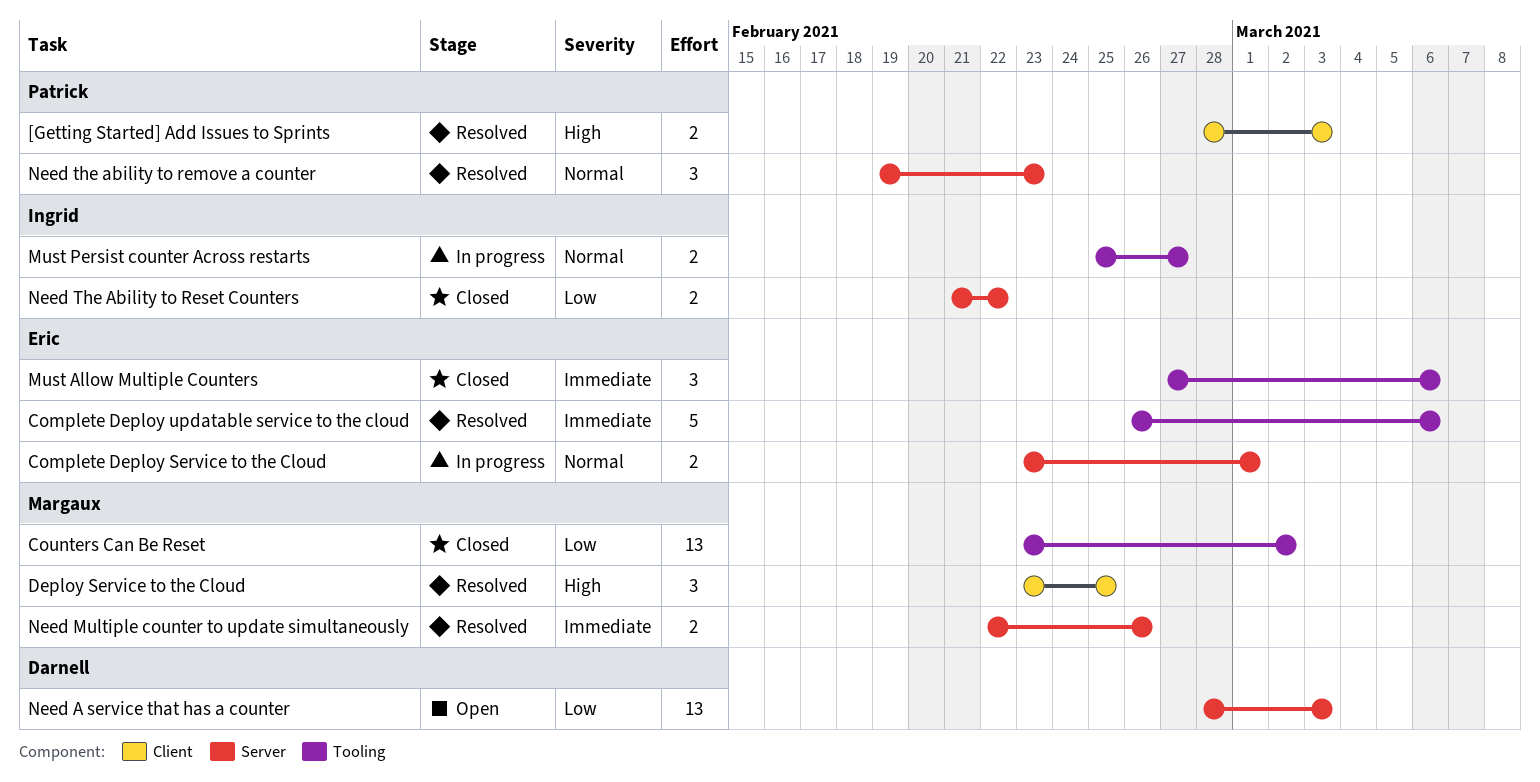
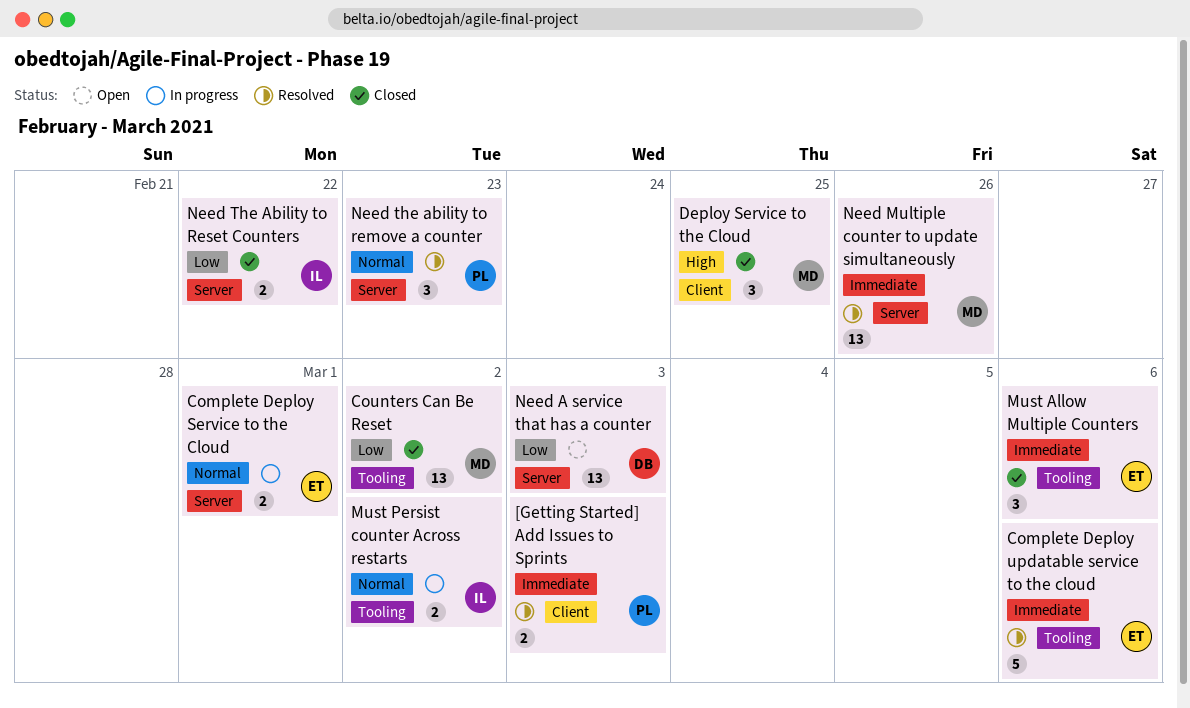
[Getting Started] Add Issues to Sprints, priority: High -> Immediate
Deploy Service to the Cloud, status: Resolved -> Closed
Must Persist counter Across restarts, due: Feb 27 -> Mar 2
Need Multiple counter to update simultaneously, estimate: 2 -> 13

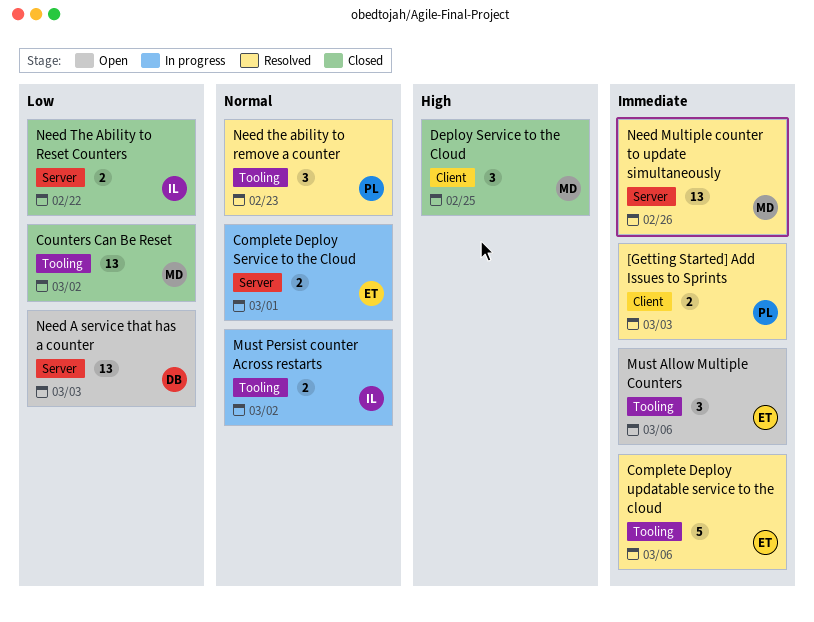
Must Allow Multiple Counters, status: Closed -> Open
Need the ability to remove a counter, label: Server -> Tooling

